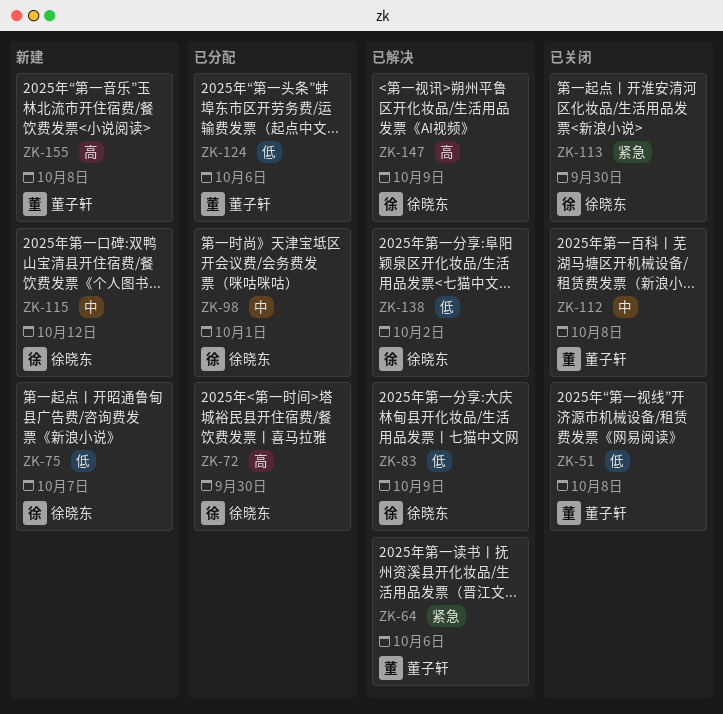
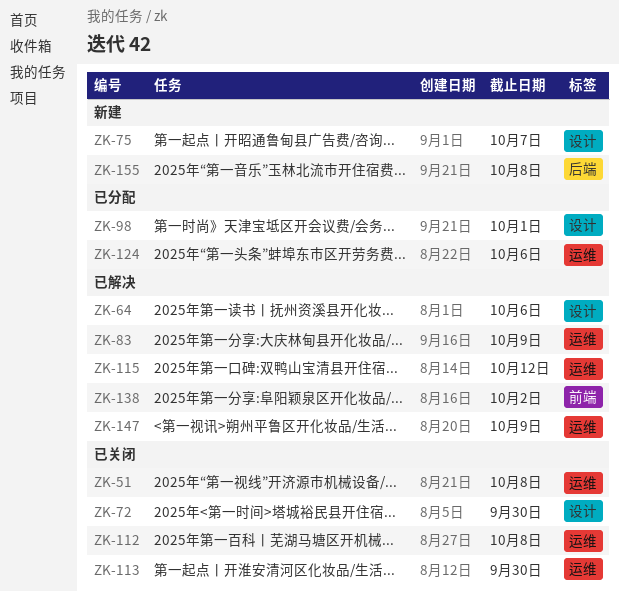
ZK-72, status: 已分配 -> 已关闭
ZK-115, status: 新建 -> 已解决

